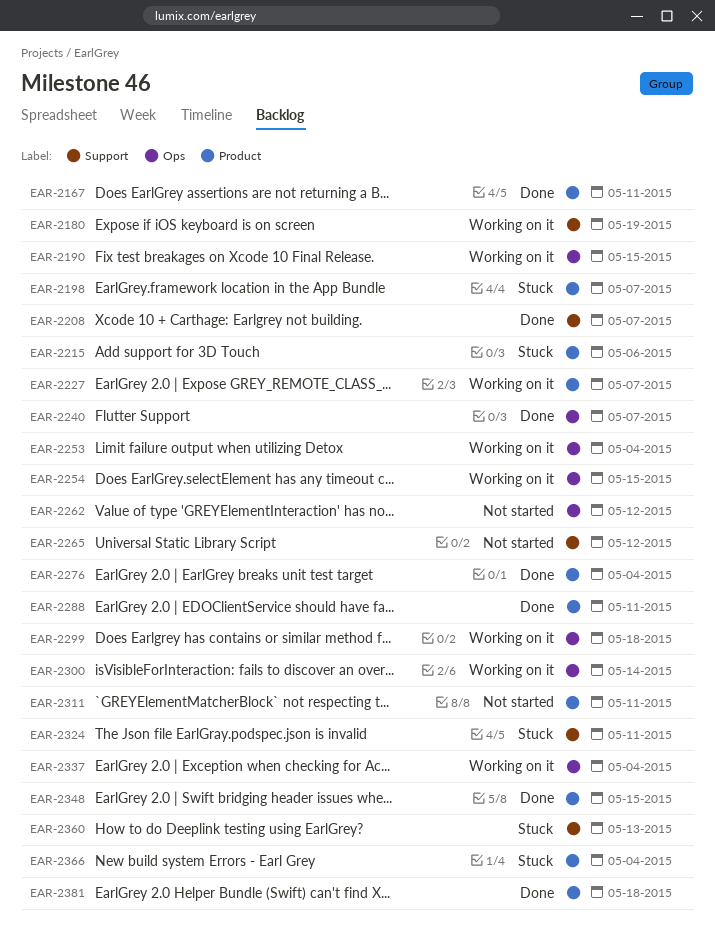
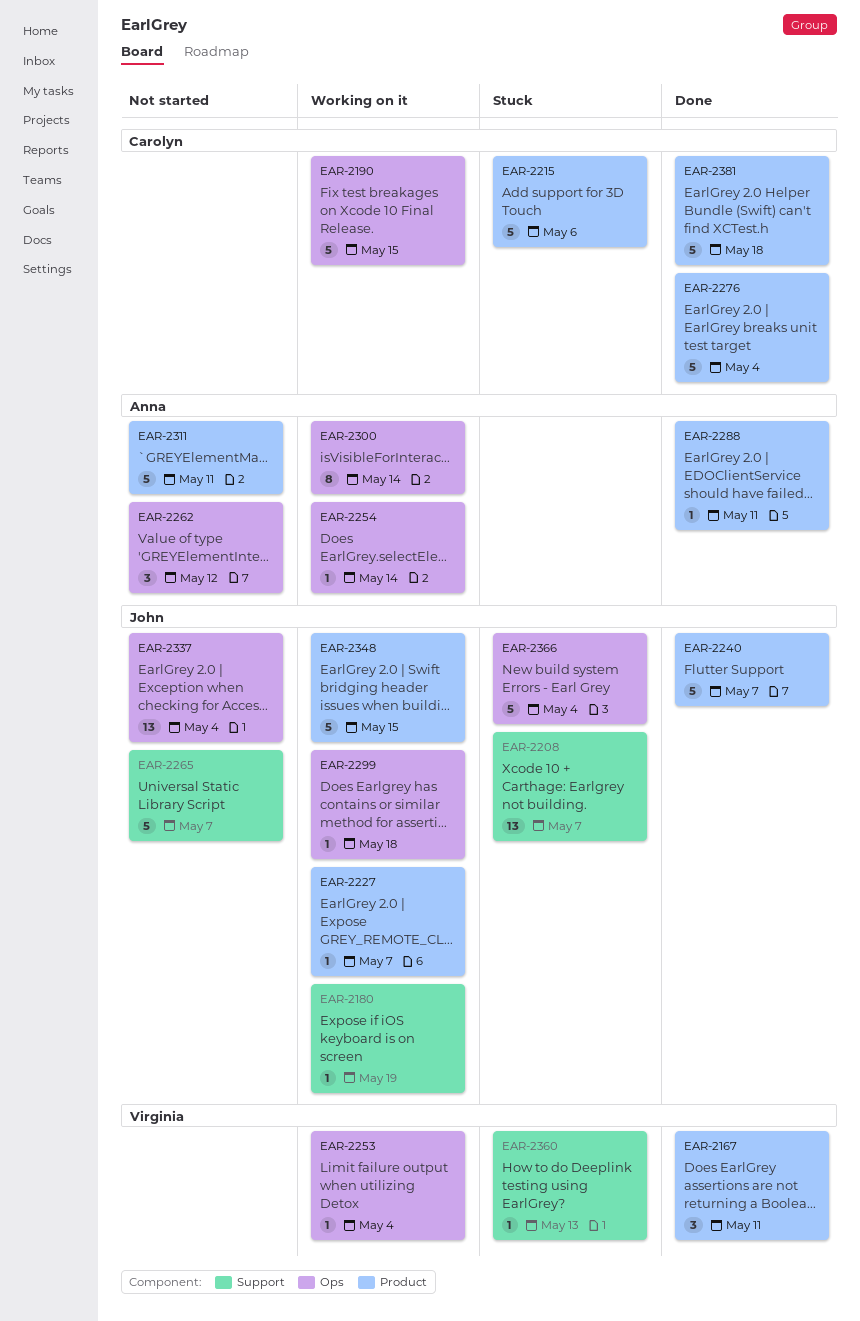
EAR-2198: present -> none
EAR-2208, status: Done -> Stuck
EAR-2240, label: Ops -> Product
EAR-2254, due: May 15 -> May 14
EAR-2265, due: May 12 -> May 7
EAR-2324: present -> none
EAR-2337, status: Working on it -> Not started
EAR-2348, status: Done -> Working on it
EAR-2366, label: Product -> Ops

